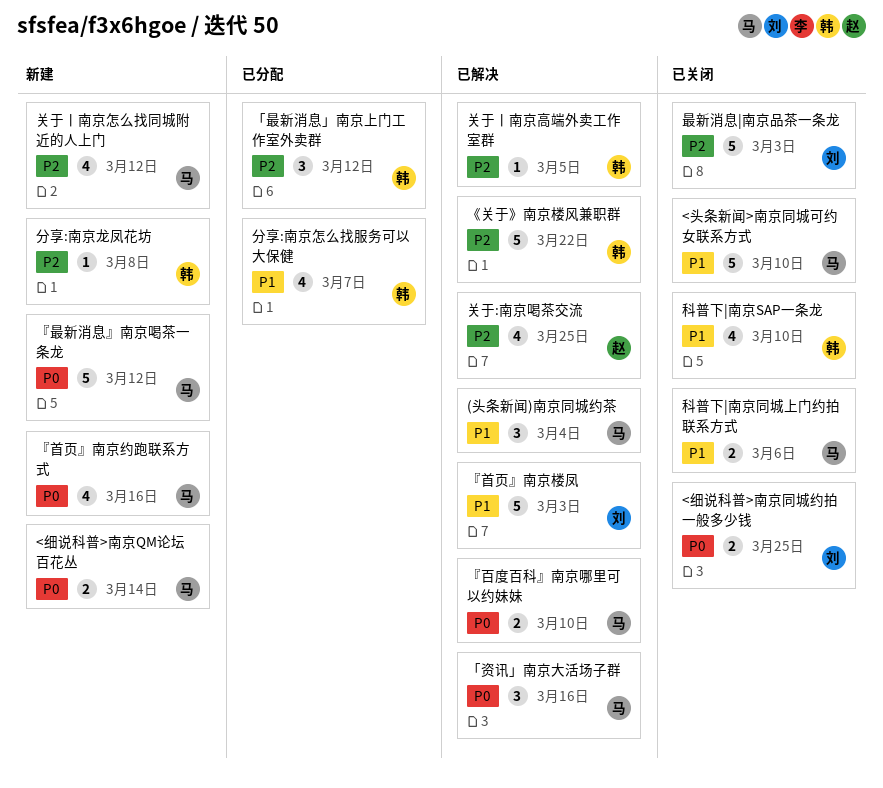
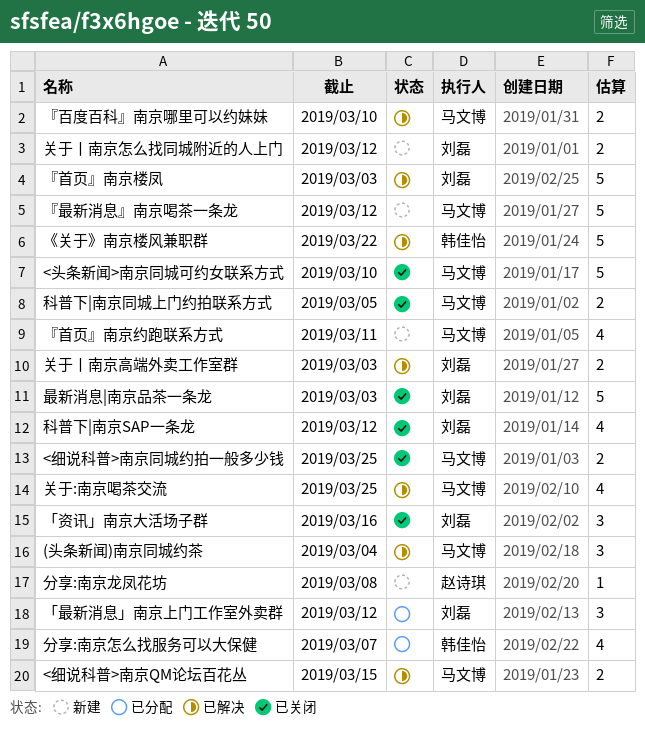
<细说科普>南京QM论坛百花丛, status: 新建 -> 已解决
<细说科普>南京QM论坛百花丛, due: Mar 14 -> Mar 15
<细说科普>南京同城约拍一般多少钱, owner: 刘磊 -> 马文博
「最新消息」南京上门工作室外卖群, owner: 韩佳怡 -> 刘磊
「资讯」南京大活场子群, status: 已解决 -> 已关闭
「资讯」南京大活场子群, owner: 马文博 -> 刘磊
『首页』南京约跑联系方式, due: Mar 16 -> Mar 11
关于:南京喝茶交流, owner: 赵诗琪 -> 马文博
关于丨南京怎么找同城附近的人上门, owner: 马文博 -> 刘磊
关于丨南京怎么找同城附近的人上门, estimate: 4 -> 2
关于丨南京高端外卖工作室群, owner: 韩佳怡 -> 刘磊
关于丨南京高端外卖工作室群, estimate: 1 -> 2
关于丨南京高端外卖工作室群, due: Mar 5 -> Mar 3
分享:南京龙凤花坊, owner: 韩佳怡 -> 赵诗琪
科普下|南京SAP一条龙, owner: 韩佳怡 -> 刘磊
科普下|南京SAP一条龙, due: Mar 10 -> Mar 12
科普下|南京同城上门约拍联系方式, due: Mar 6 -> Mar 5

